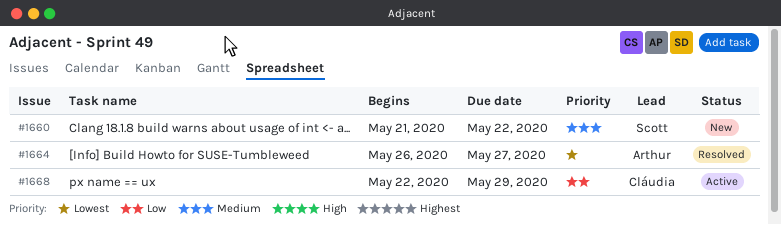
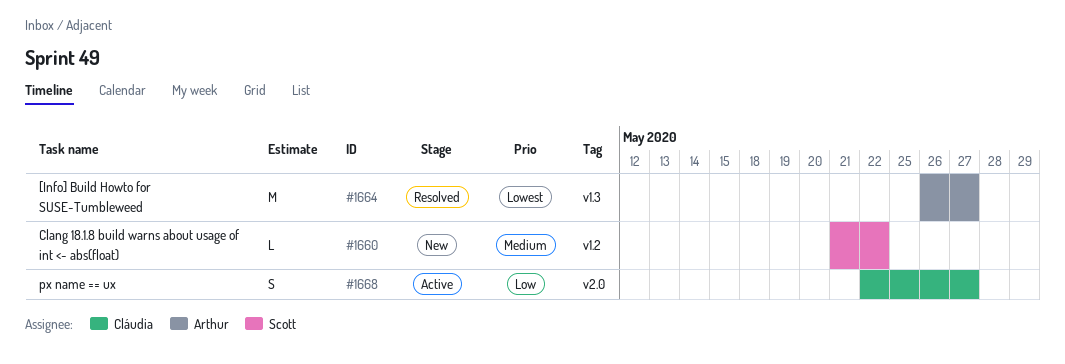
#1668, due: May 29 -> May 27

